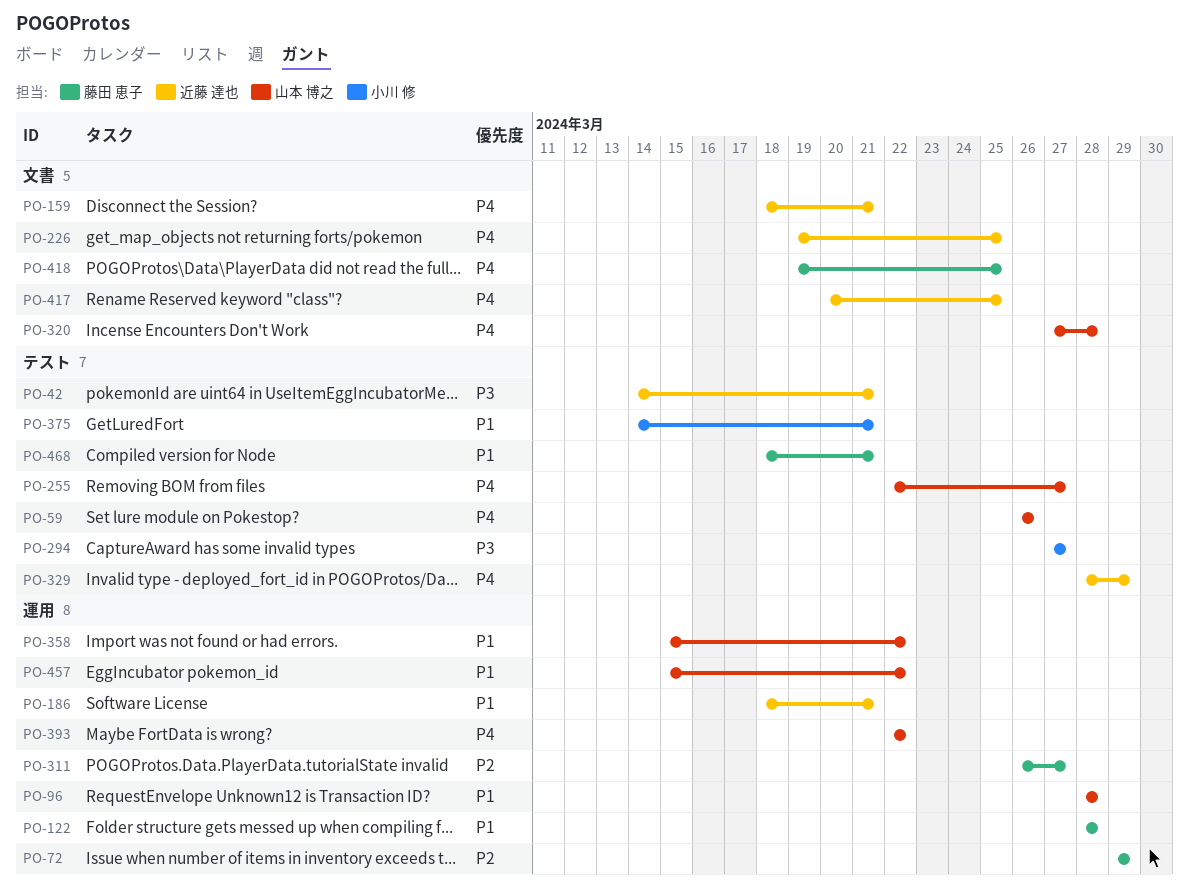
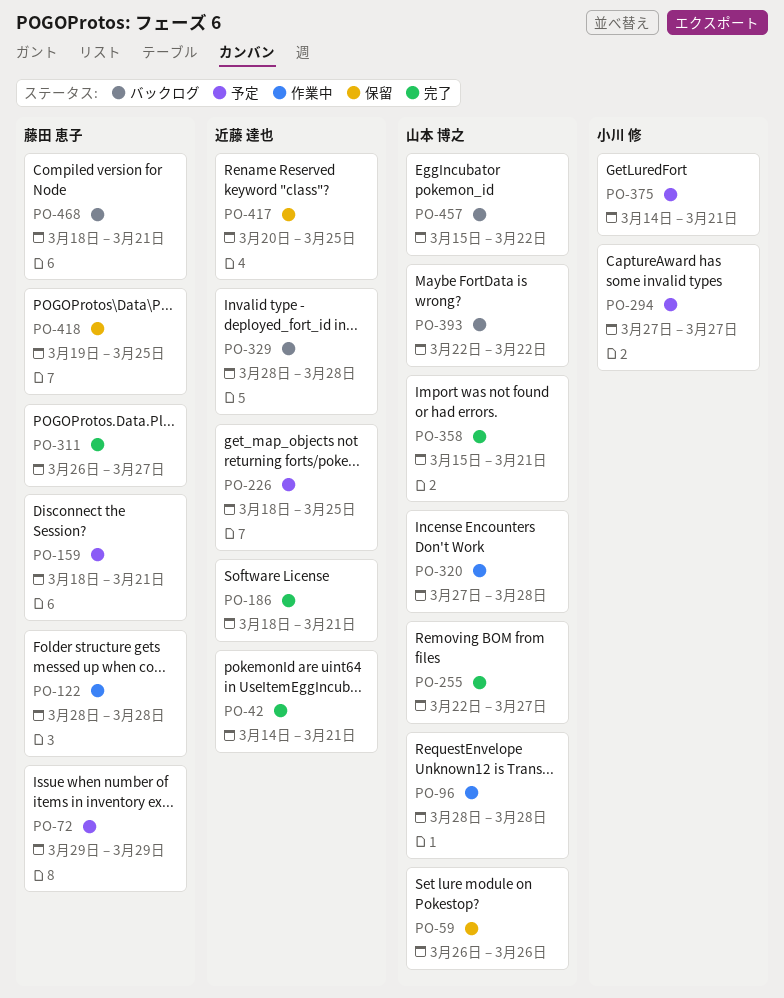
PO-159, owner: 近藤 達也 -> 藤田 恵子
PO-226, start: Mar 19 -> Mar 18
PO-329, due: Mar 29 -> Mar 28
PO-358, due: Mar 22 -> Mar 21

